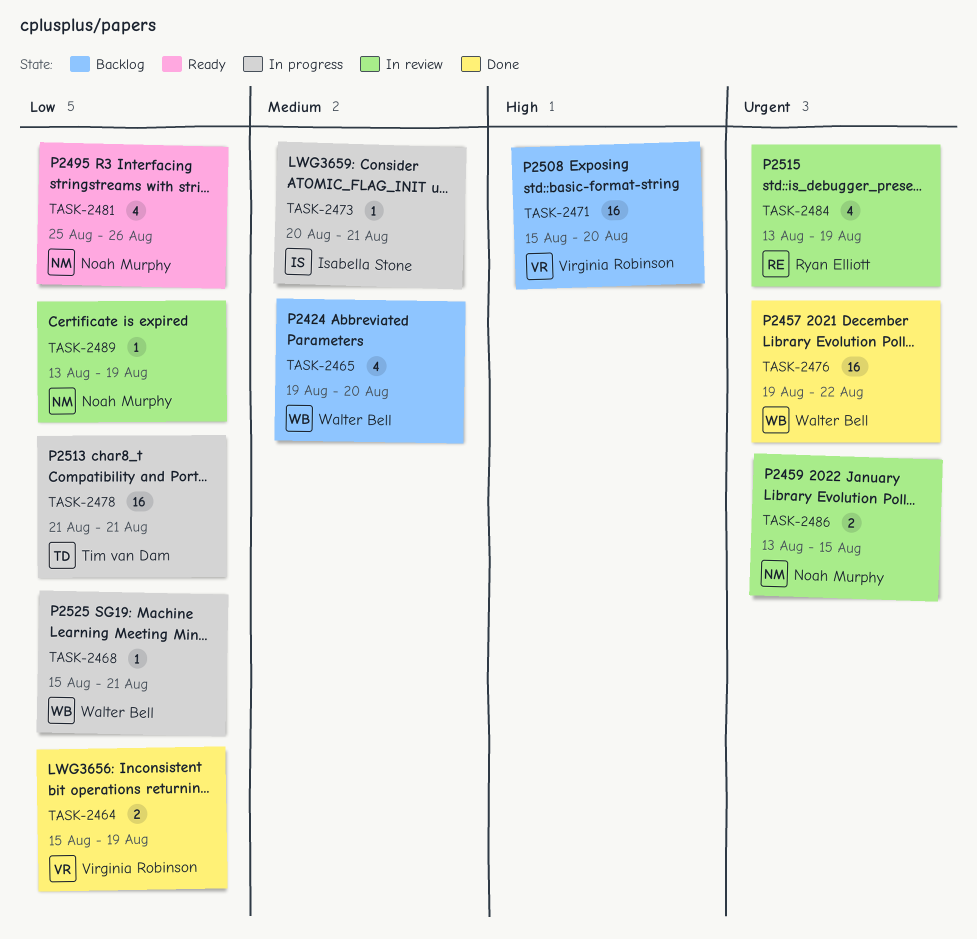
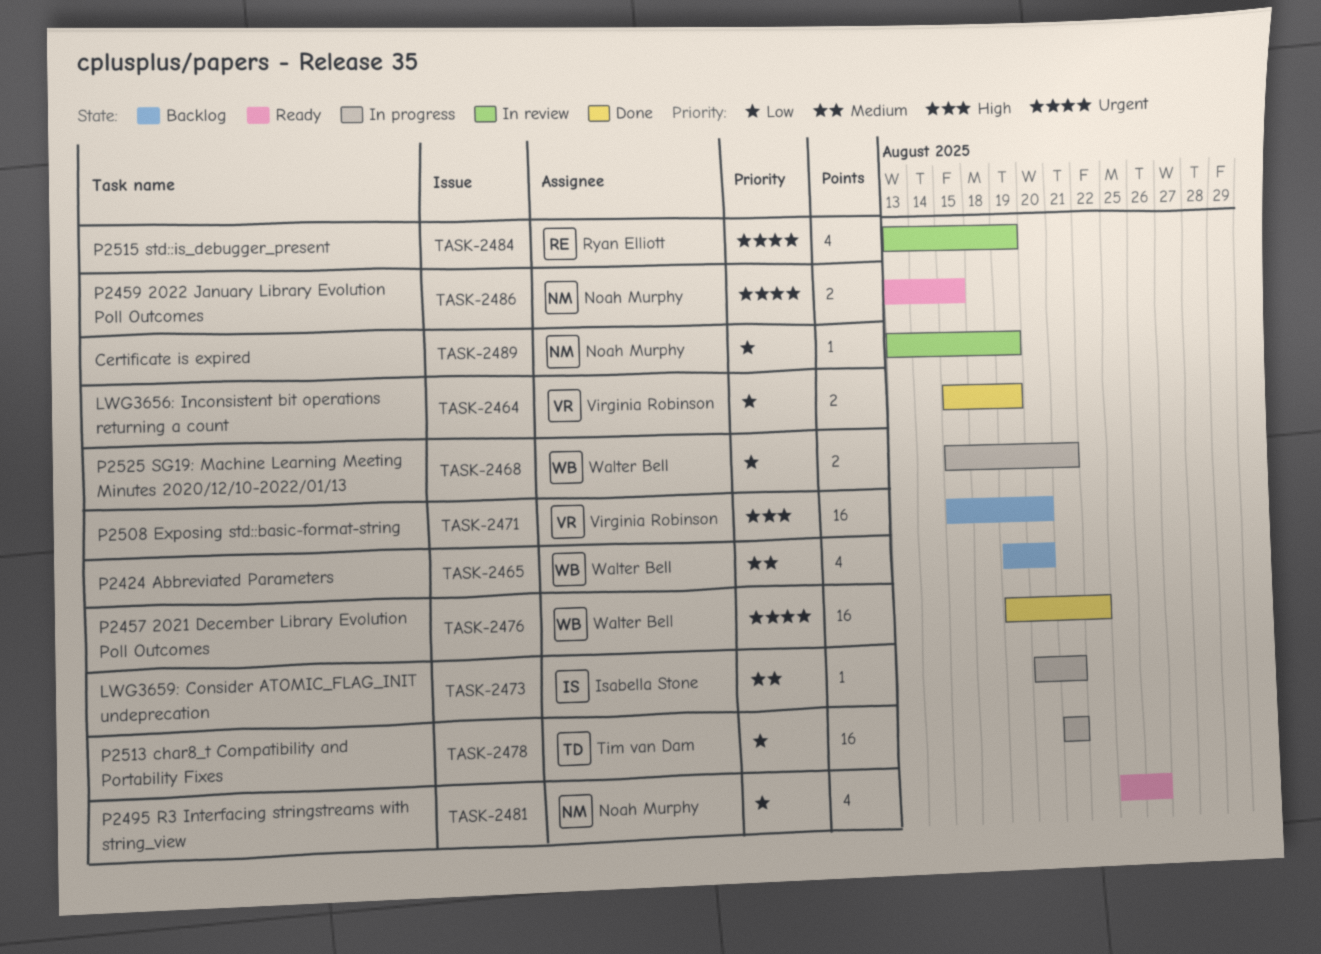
TASK-2468, estimate: 1 -> 2
TASK-2486, status: In review -> Ready

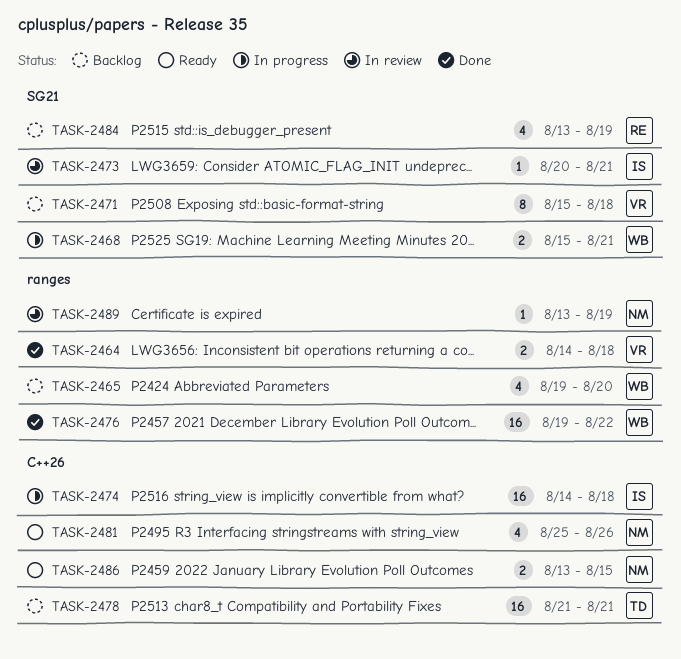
TASK-2464, start: Aug 15 -> Aug 14
TASK-2464, due: Aug 19 -> Aug 18
TASK-2471, estimate: 16 -> 8
TASK-2471, due: Aug 20 -> Aug 18
TASK-2473, status: In progress -> In review
TASK-2474: none -> present
TASK-2478, status: In progress -> Backlog
TASK-2484, status: In review -> Backlog

